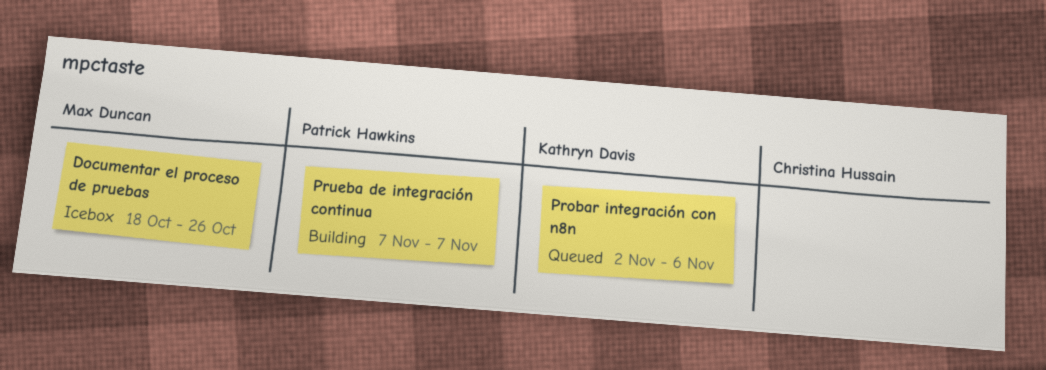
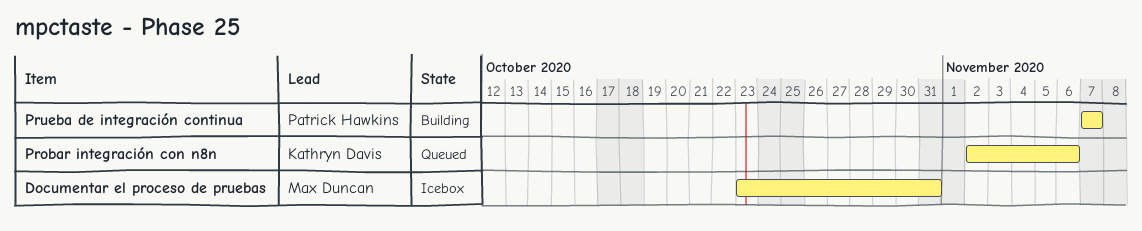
Documentar el proceso de pruebas, start: Oct 18 -> Oct 23
Documentar el proceso de pruebas, due: Oct 26 -> Oct 31

